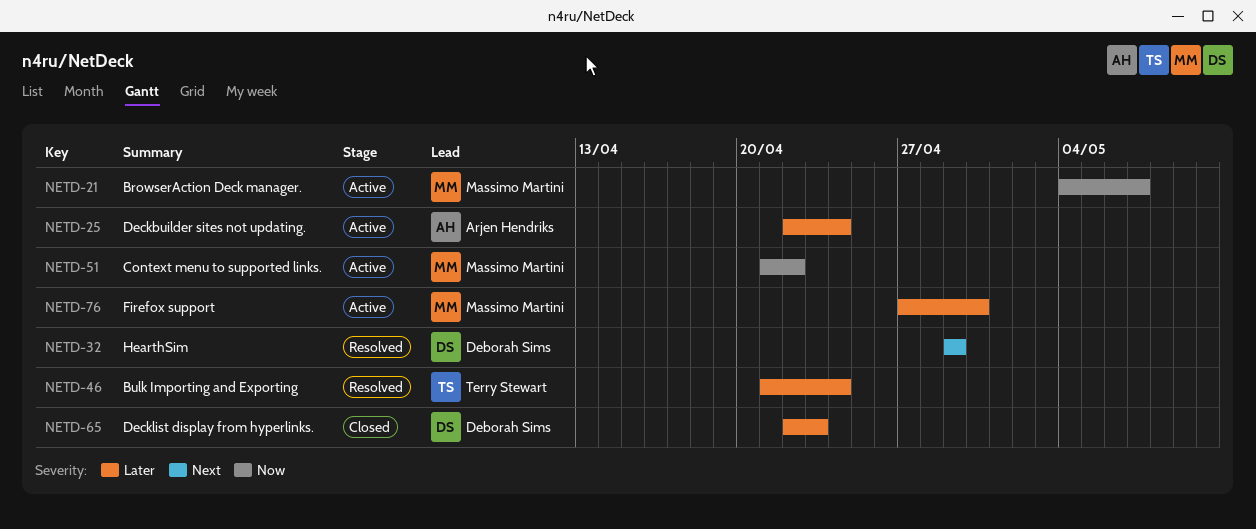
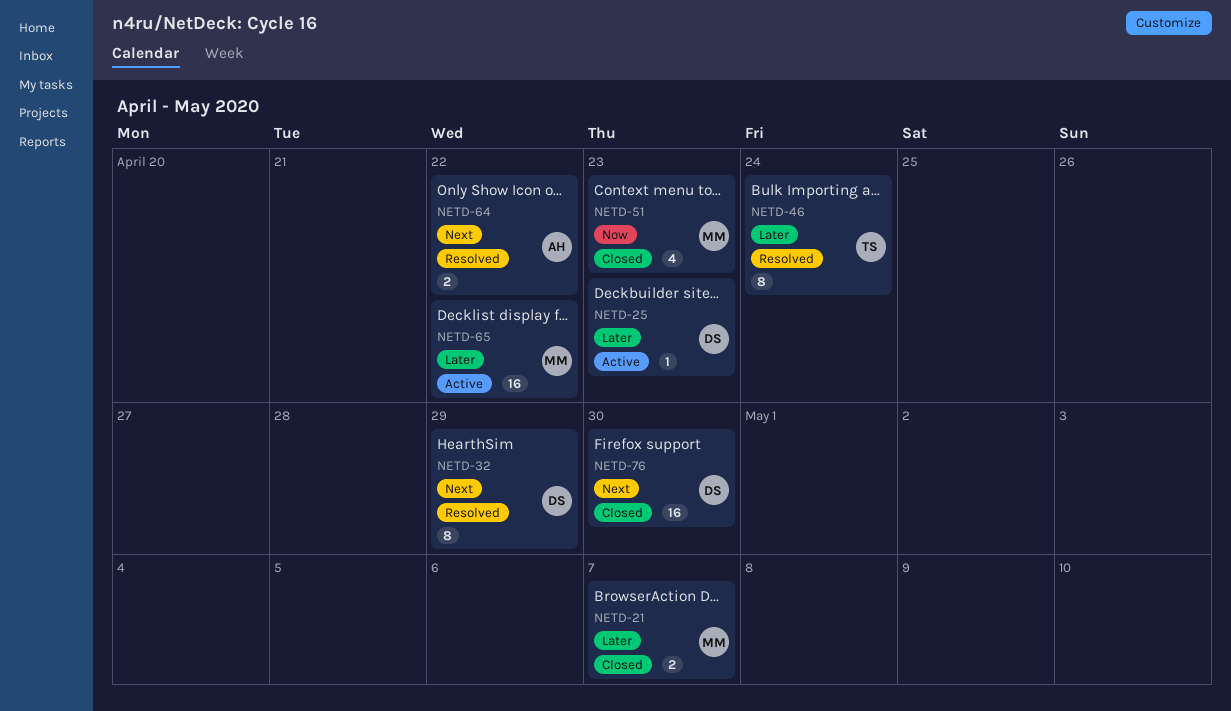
NETD-21, status: Active -> Closed
NETD-21, priority: Now -> Later
NETD-25, owner: Arjen Hendriks -> Deborah Sims
NETD-25, due: Apr 24 -> Apr 23
NETD-51, status: Active -> Closed
NETD-51, due: Apr 22 -> Apr 23
NETD-64: none -> present
NETD-65, status: Closed -> Active
NETD-65, owner: Deborah Sims -> Massimo Martini
NETD-65, due: Apr 23 -> Apr 22
NETD-76, status: Active -> Closed
NETD-76, owner: Massimo Martini -> Deborah Sims
NETD-76, priority: Later -> Next

